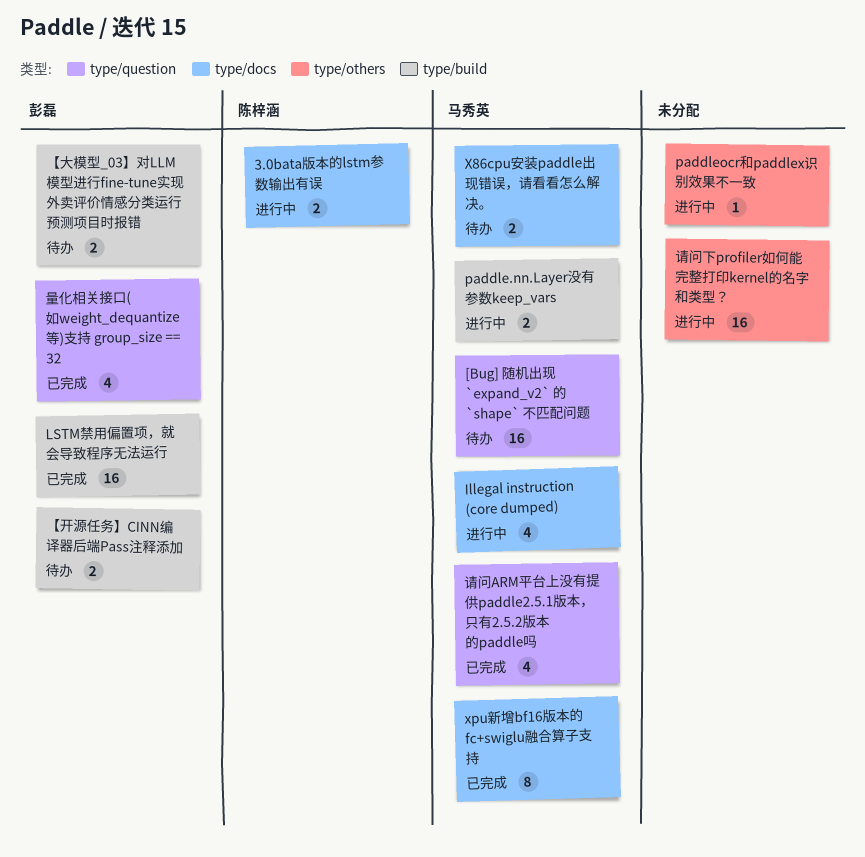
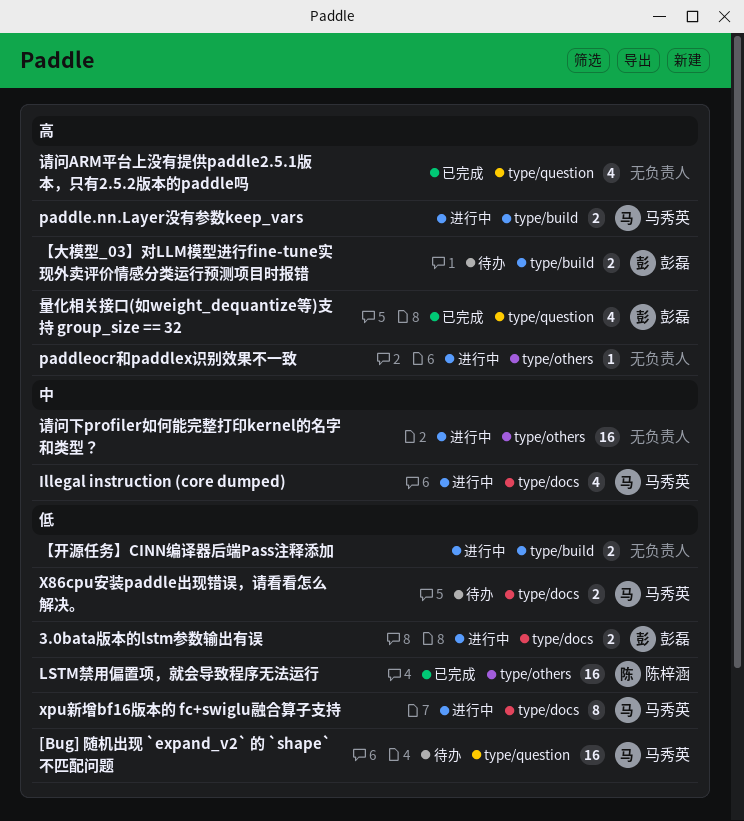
3.0bata版本的lstm参数输出有误, owner: 陈梓涵 -> 彭磊
LSTM禁用偏置项，就会导致程序无法运行, owner: 彭磊 -> 陈梓涵
LSTM禁用偏置项，就会导致程序无法运行, label: type/build -> type/others
xpu新增bf16版本的 fc+swiglu融合算子支持, status: 已完成 -> 进行中
【开源任务】CINN编译器后端Pass注释添加, status: 待办 -> 进行中
【开源任务】CINN编译器后端Pass注释添加, owner: 彭磊 -> none
请问ARM平台上没有提供paddle2.5.1版本，只有2.5.2版本的paddle吗, owner: 马秀英 -> none

